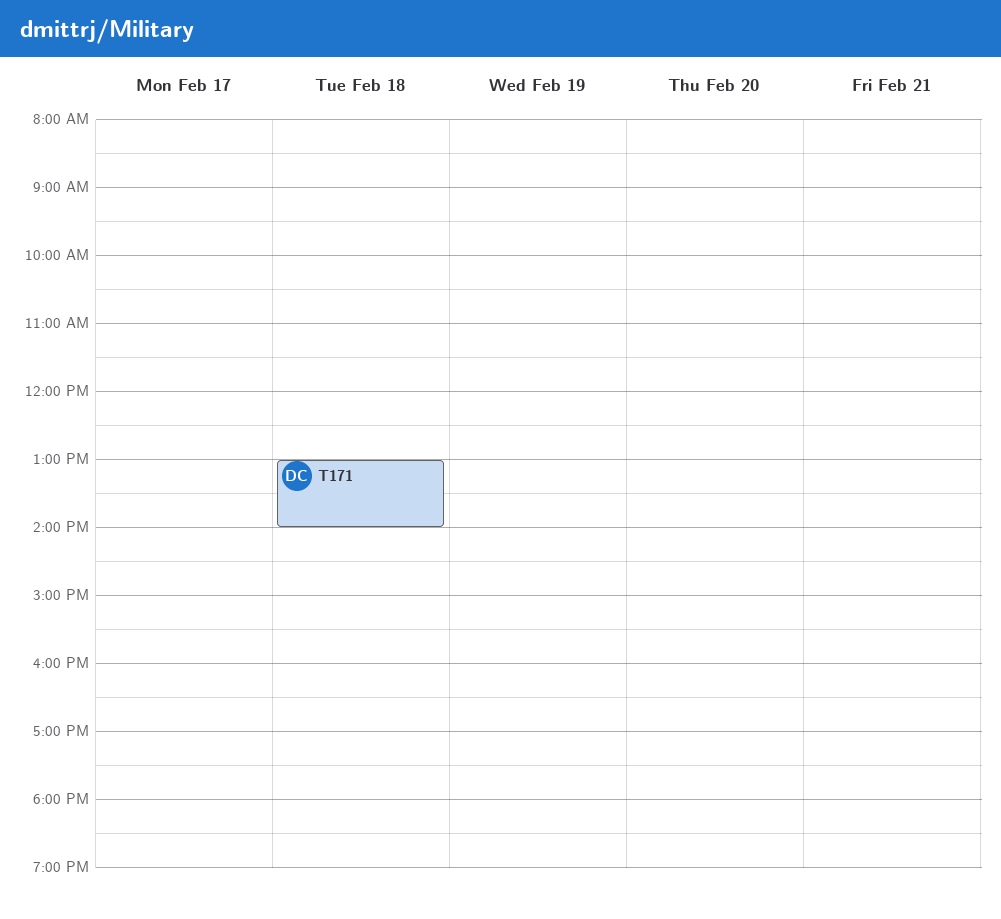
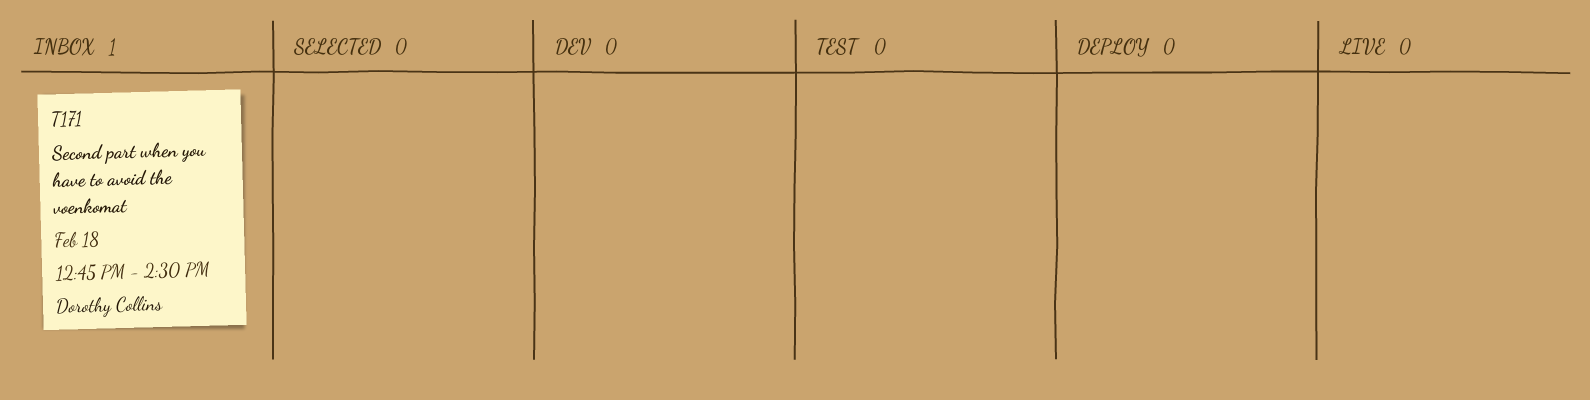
T171, begins: 13:00 -> 12:45
T171, ends: 14:00 -> 14:30

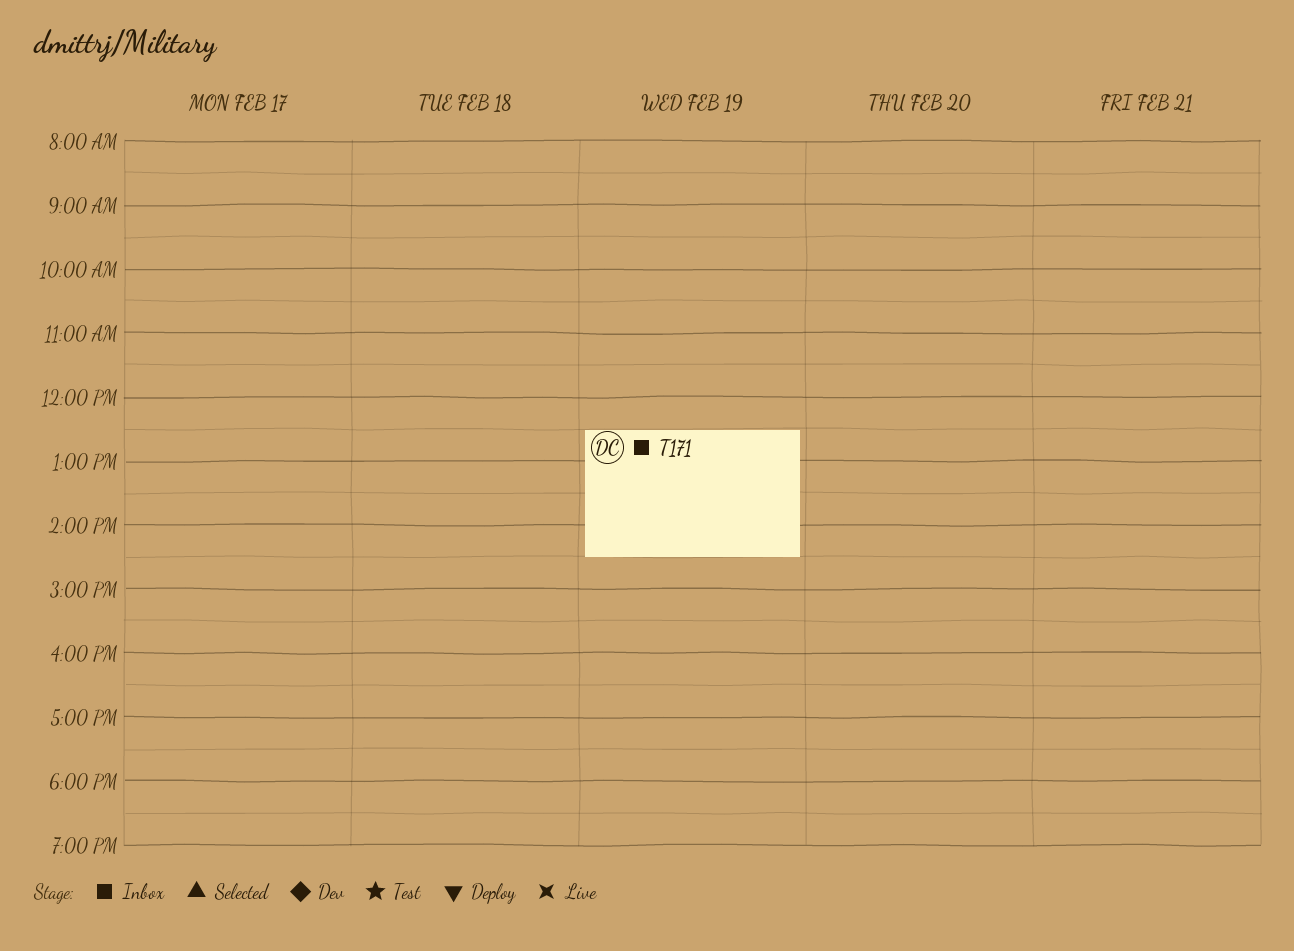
T171, day: Feb 18 -> Feb 19
T171, begins: 12:45 -> 12:30

